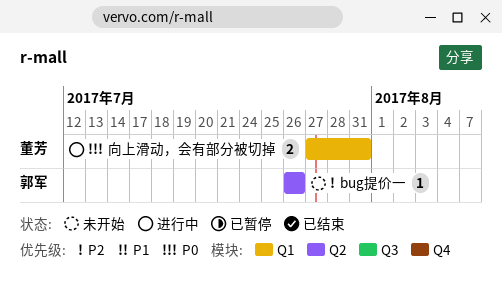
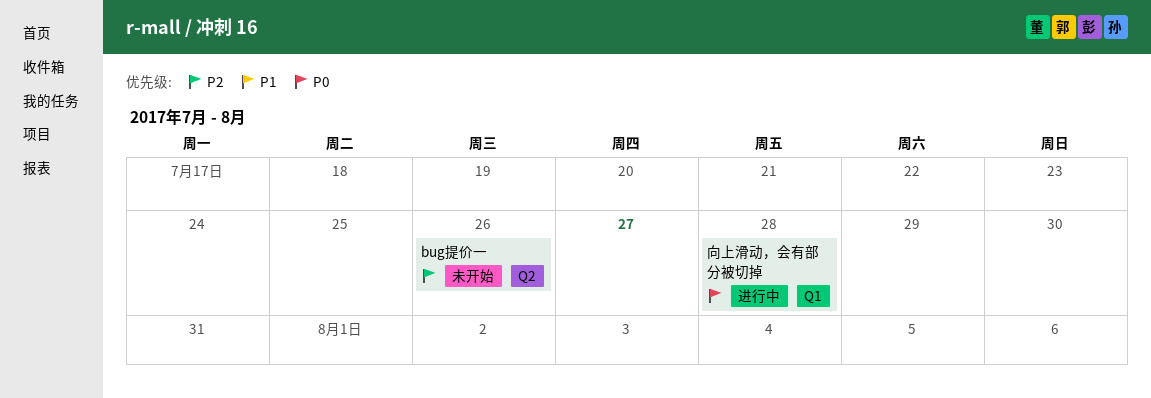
向上滑动，会有部分被切掉, due: Jul 31 -> Jul 28

